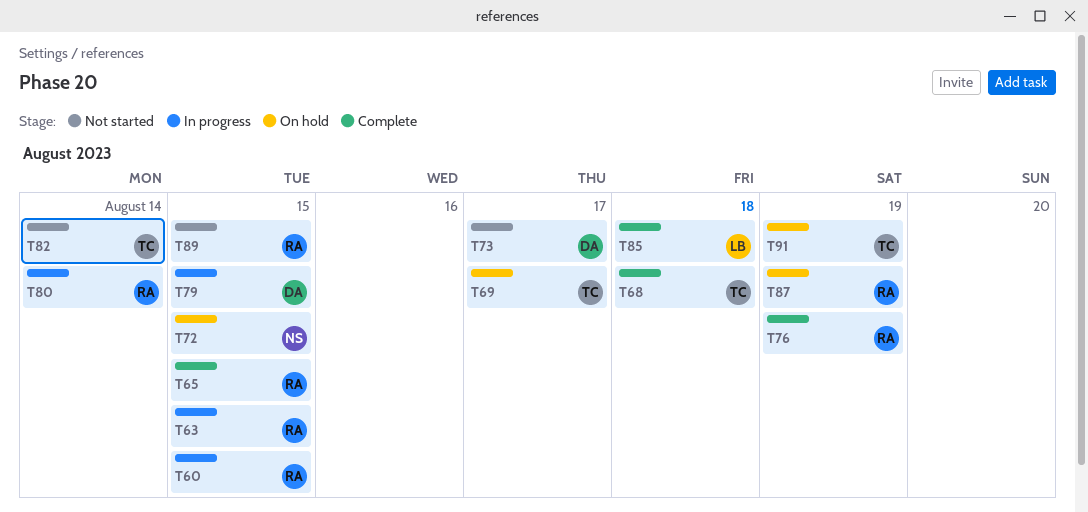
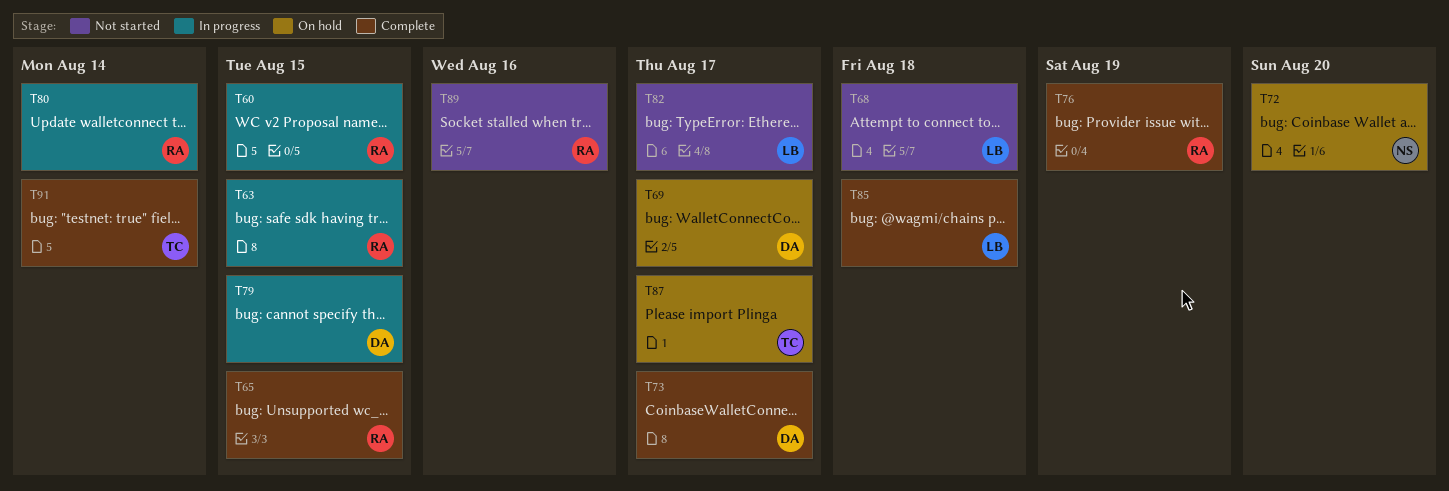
T68, status: Complete -> Not started
T68, owner: TC -> LB
T69, owner: TC -> DA
T72, due: Aug 15 -> Aug 20
T73, status: Not started -> Complete
T82, owner: TC -> LB
T82, due: Aug 14 -> Aug 17
T87, owner: RA -> TC
T87, due: Aug 19 -> Aug 17
T89, due: Aug 15 -> Aug 16
T91, status: On hold -> Complete
T91, due: Aug 19 -> Aug 14

